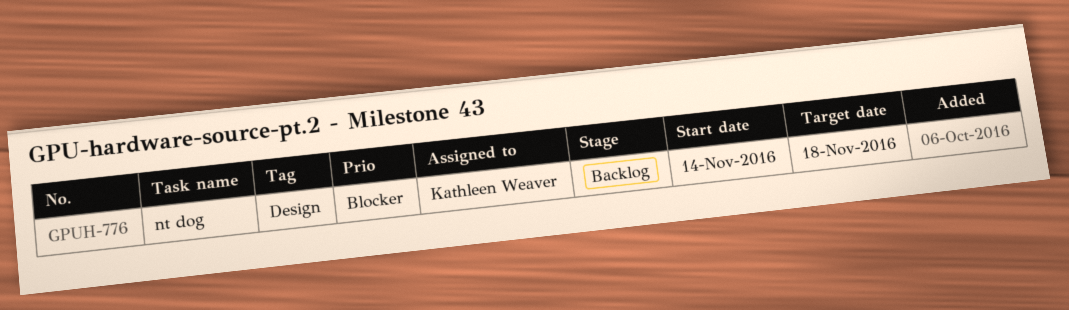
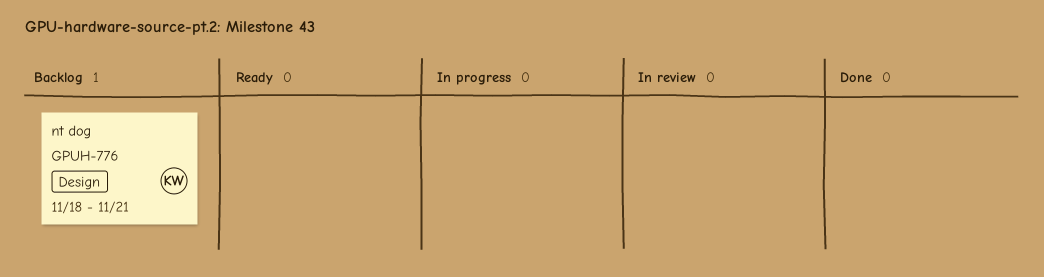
GPUH-776, start: Nov 14 -> Nov 18
GPUH-776, due: Nov 18 -> Nov 21

